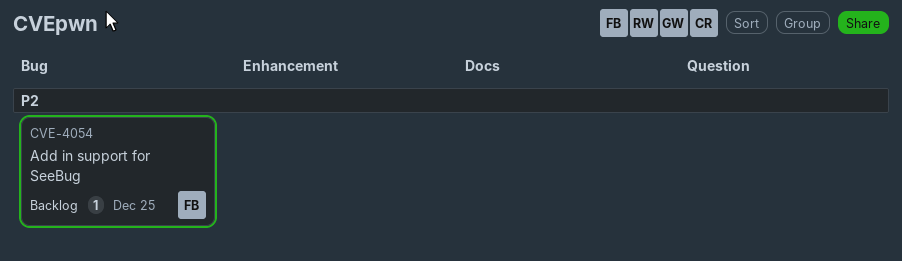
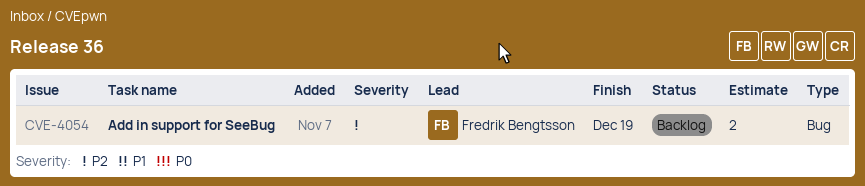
CVE-4054, estimate: 1 -> 2
CVE-4054, due: Dec 25 -> Dec 19

